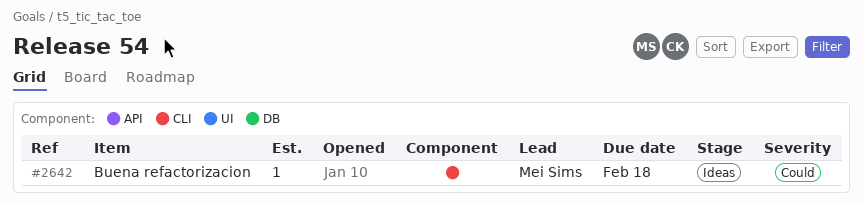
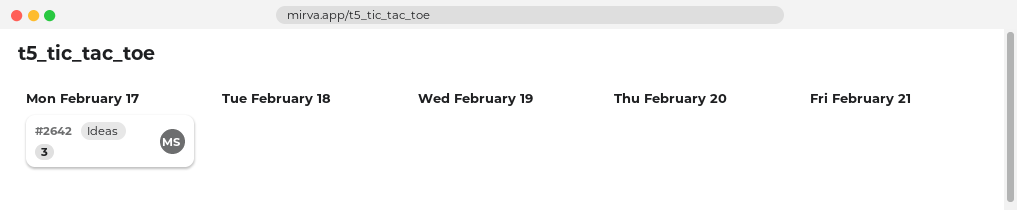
#2642, estimate: 1 -> 3
#2642, due: Feb 18 -> Feb 17

